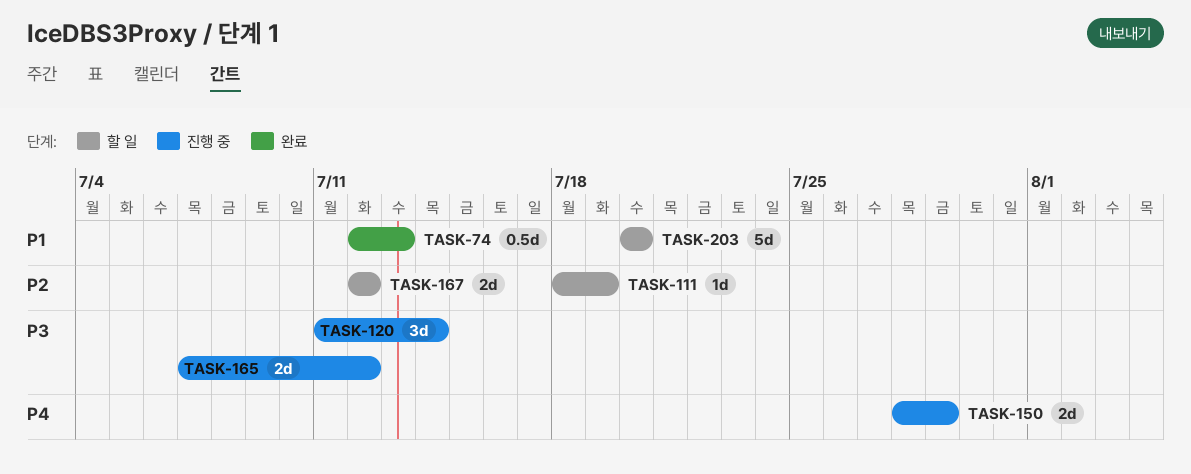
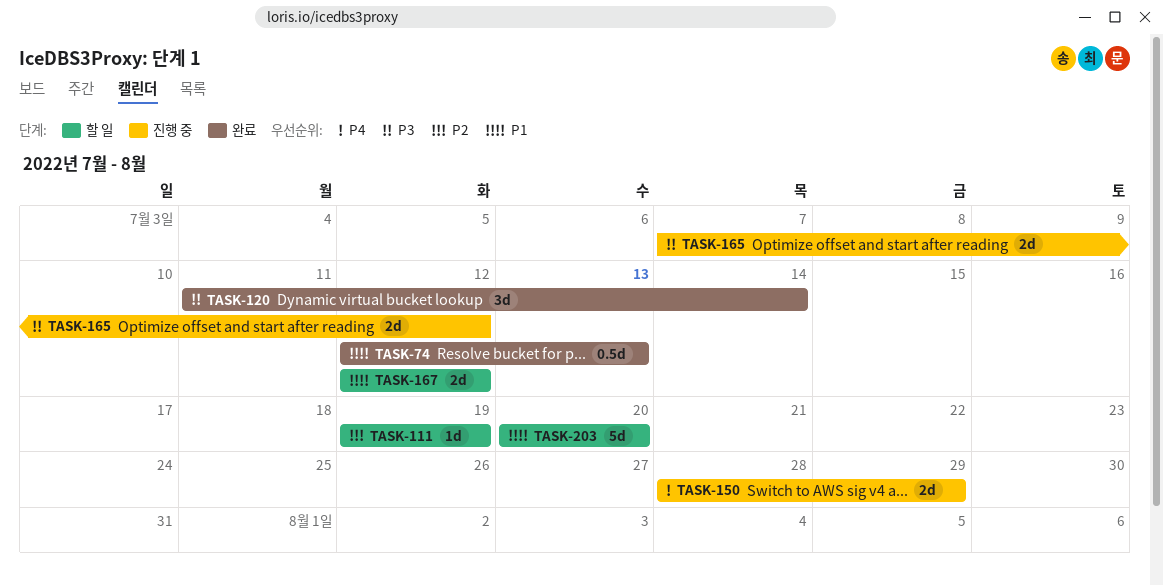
TASK-111, start: Jul 18 -> Jul 19
TASK-120, status: 진행 중 -> 완료
TASK-167, priority: P2 -> P1

